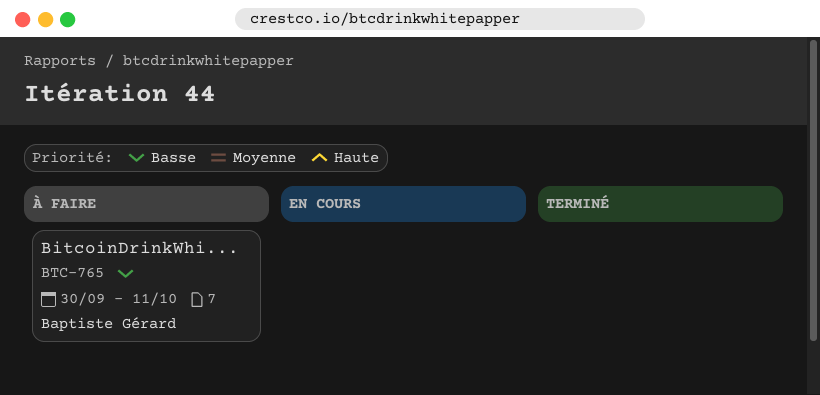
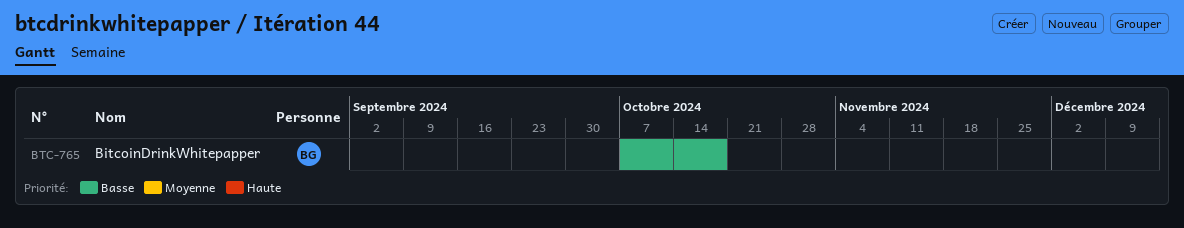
BTC-765, start: Sep 30 -> Oct 7
BTC-765, due: Oct 11 -> Oct 18

